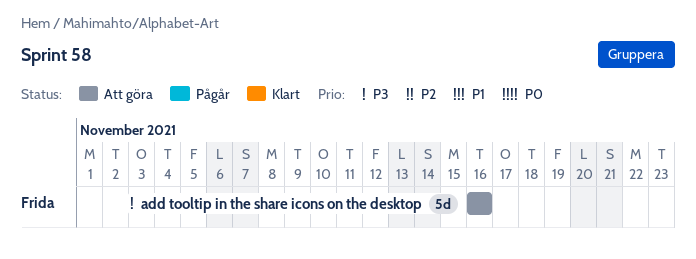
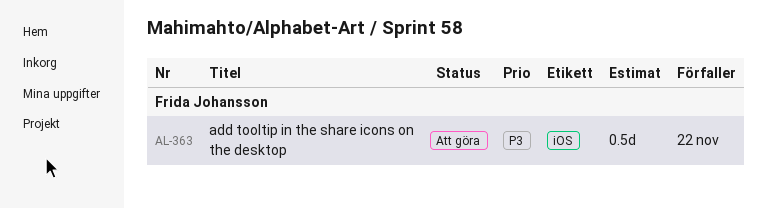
add tooltip in the share icons on the desktop, estimate: 5d -> 0.5d
add tooltip in the share icons on the desktop, due: Nov 16 -> Nov 22

